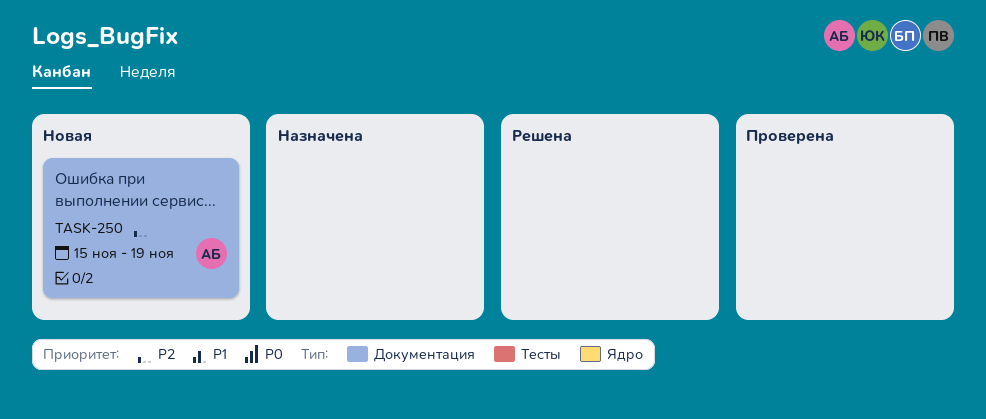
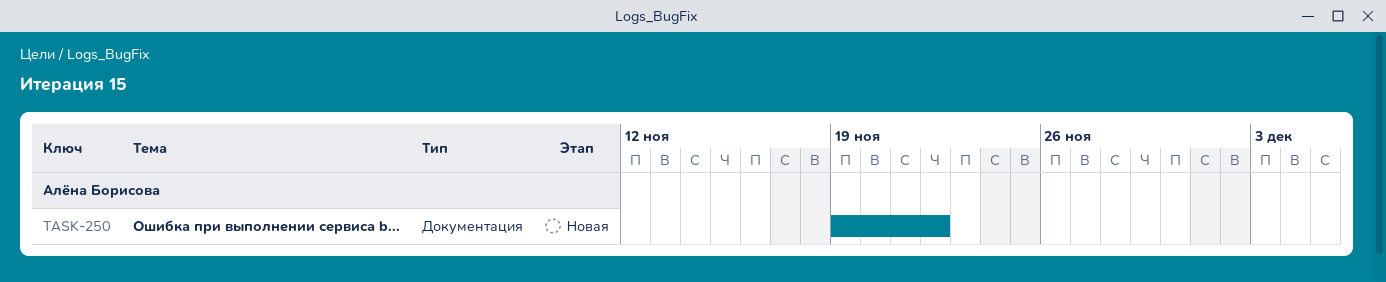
TASK-250, start: Nov 15 -> Nov 19
TASK-250, due: Nov 19 -> Nov 22

